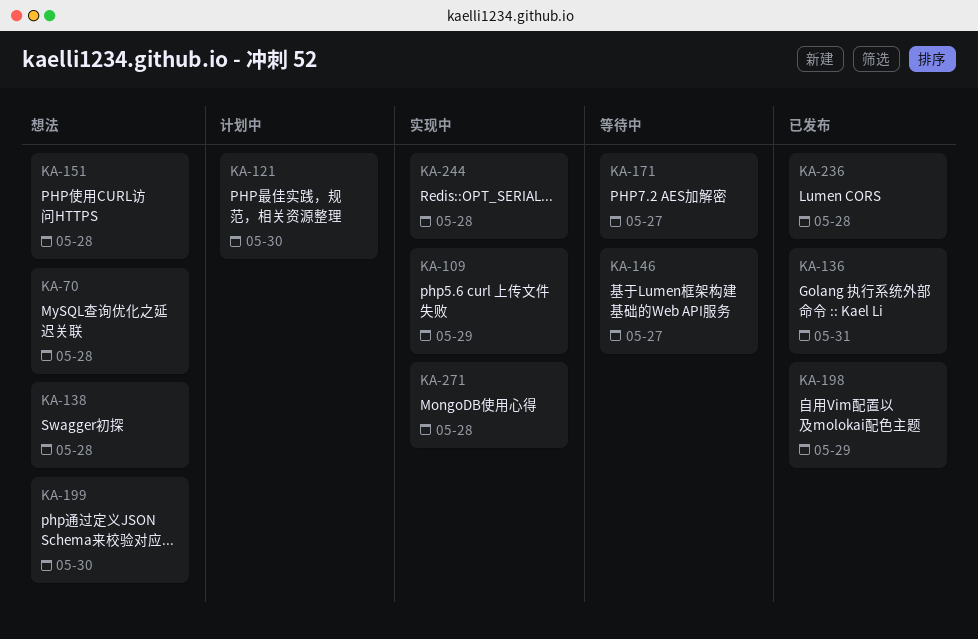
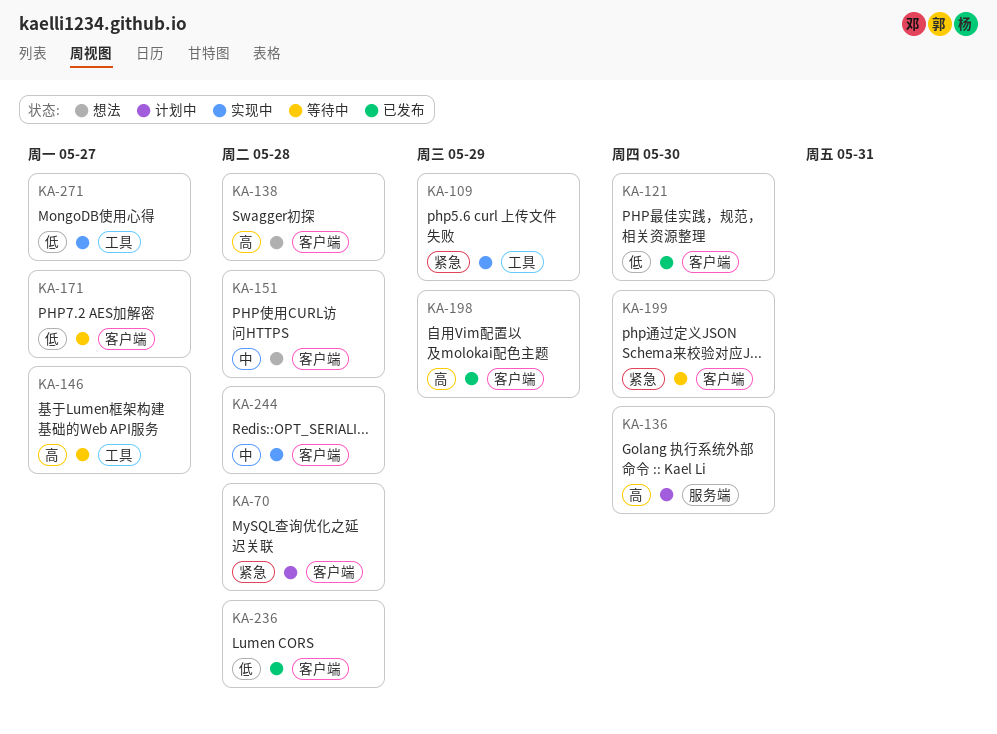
KA-70, status: 想法 -> 计划中
KA-121, status: 计划中 -> 已发布
KA-136, status: 已发布 -> 计划中
KA-136, due: May 31 -> May 30
KA-199, status: 想法 -> 等待中
KA-271, due: May 28 -> May 27

